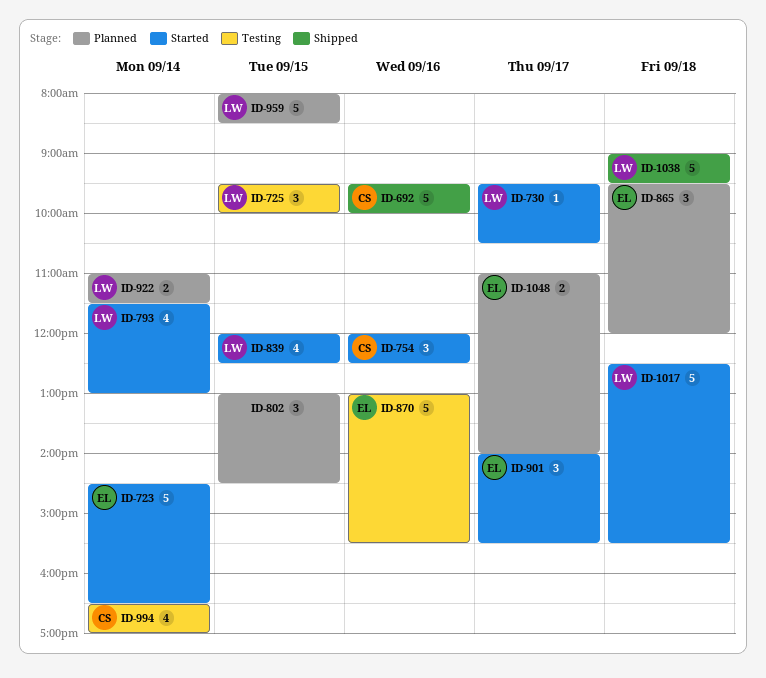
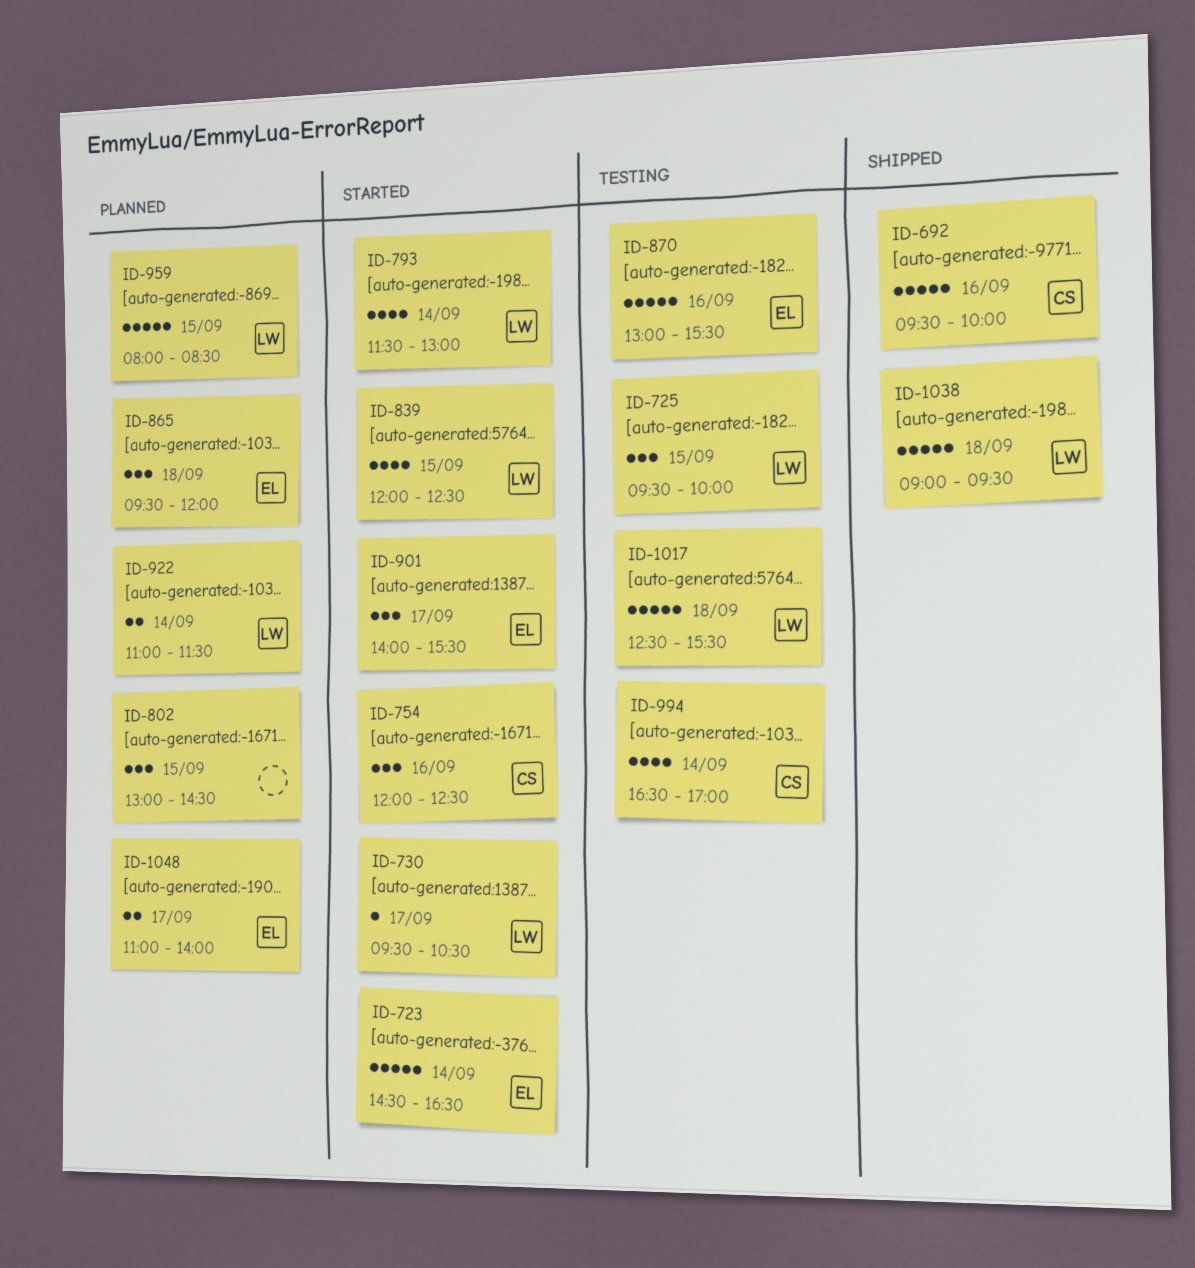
ID-1017, status: Started -> Testing

